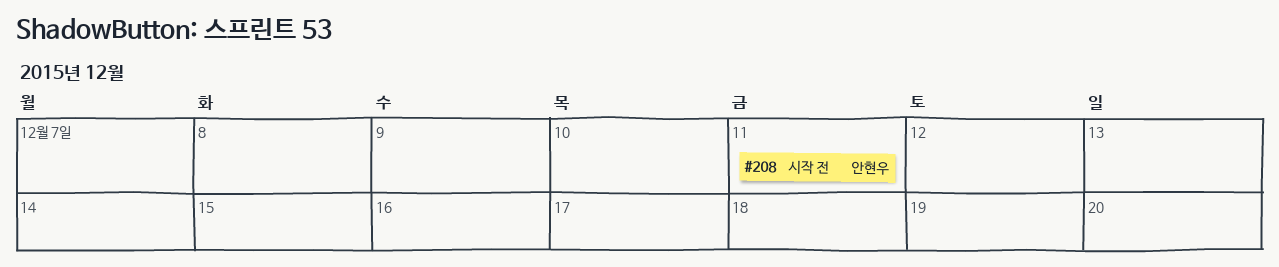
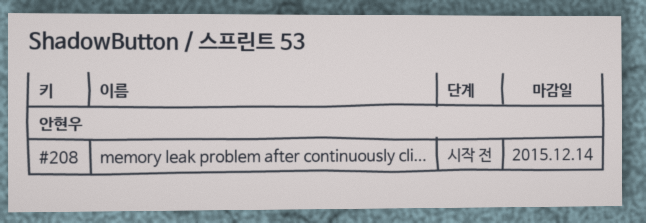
#208, due: Dec 11 -> Dec 14

